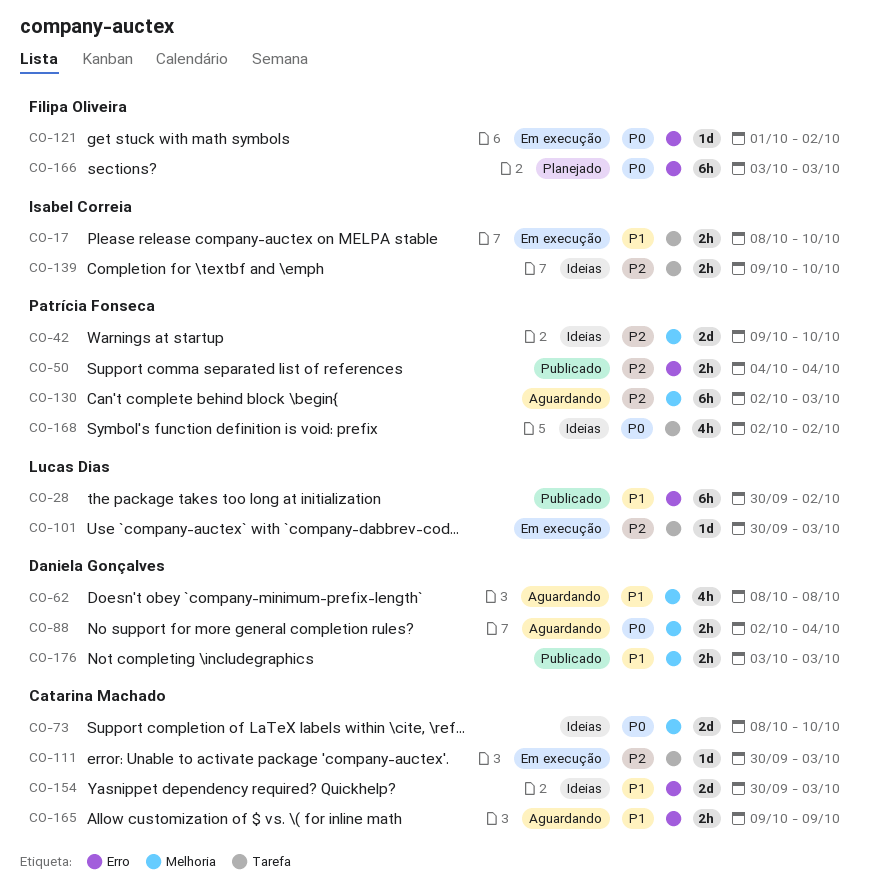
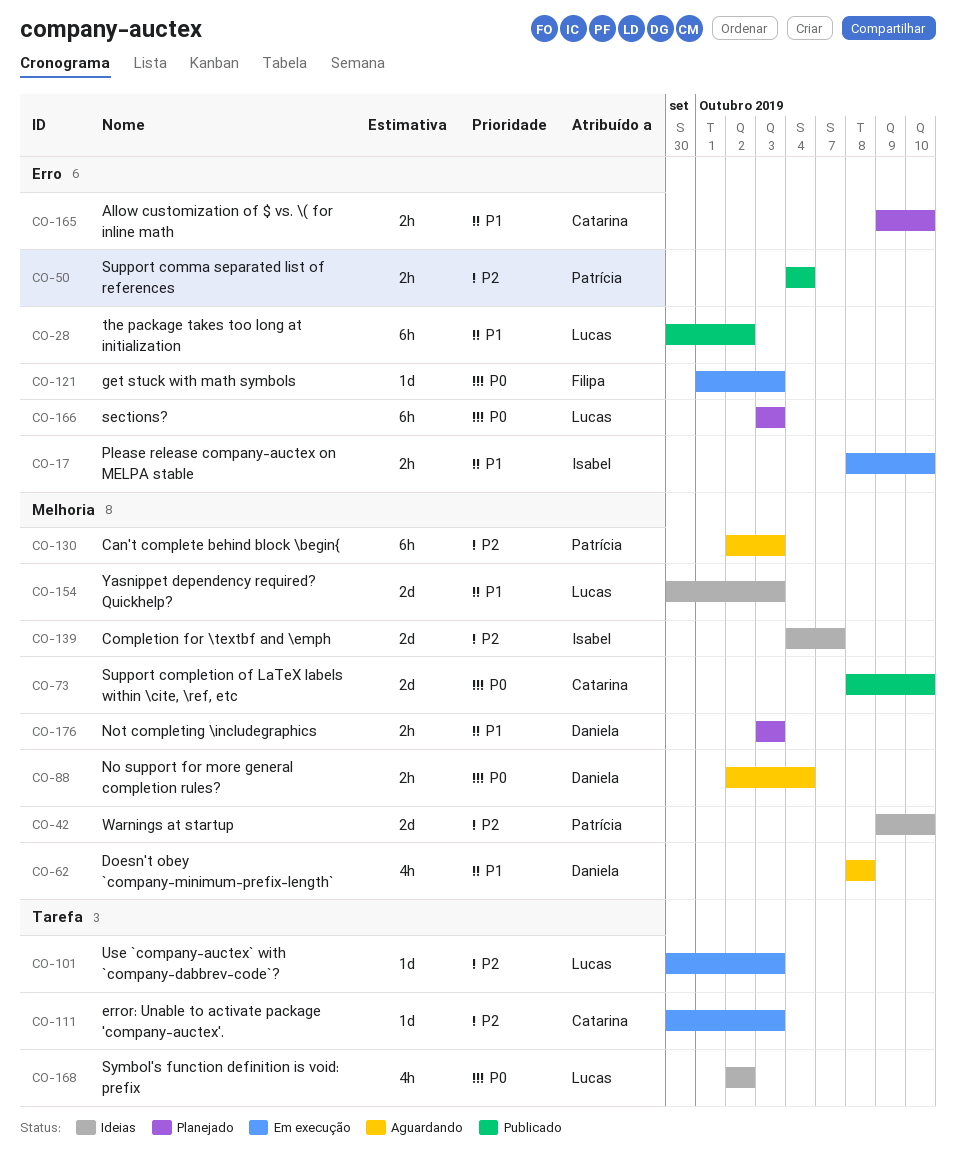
CO-17, label: Tarefa -> Erro
CO-73, status: Ideias -> Publicado
CO-121, due: Oct 2 -> Oct 3
CO-139, label: Tarefa -> Melhoria
CO-139, estimate: 2h -> 2d
CO-139, start: Oct 9 -> Oct 4
CO-139, due: Oct 10 -> Oct 7
CO-154, owner: Catarina Machado -> Lucas Dias
CO-154, label: Erro -> Melhoria
CO-165, status: Aguardando -> Planejado
CO-165, due: Oct 9 -> Oct 10
CO-166, owner: Filipa Oliveira -> Lucas Dias
CO-168, owner: Patrícia Fonseca -> Lucas Dias
CO-176, status: Publicado -> Planejado

